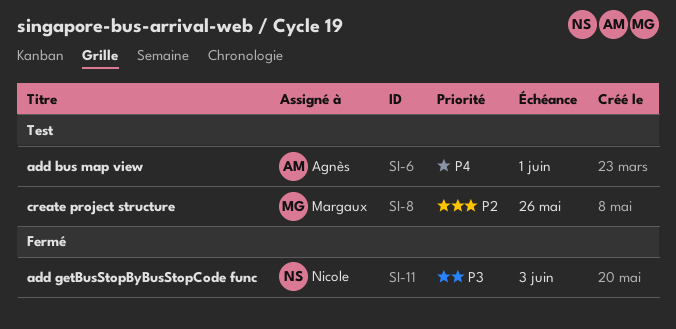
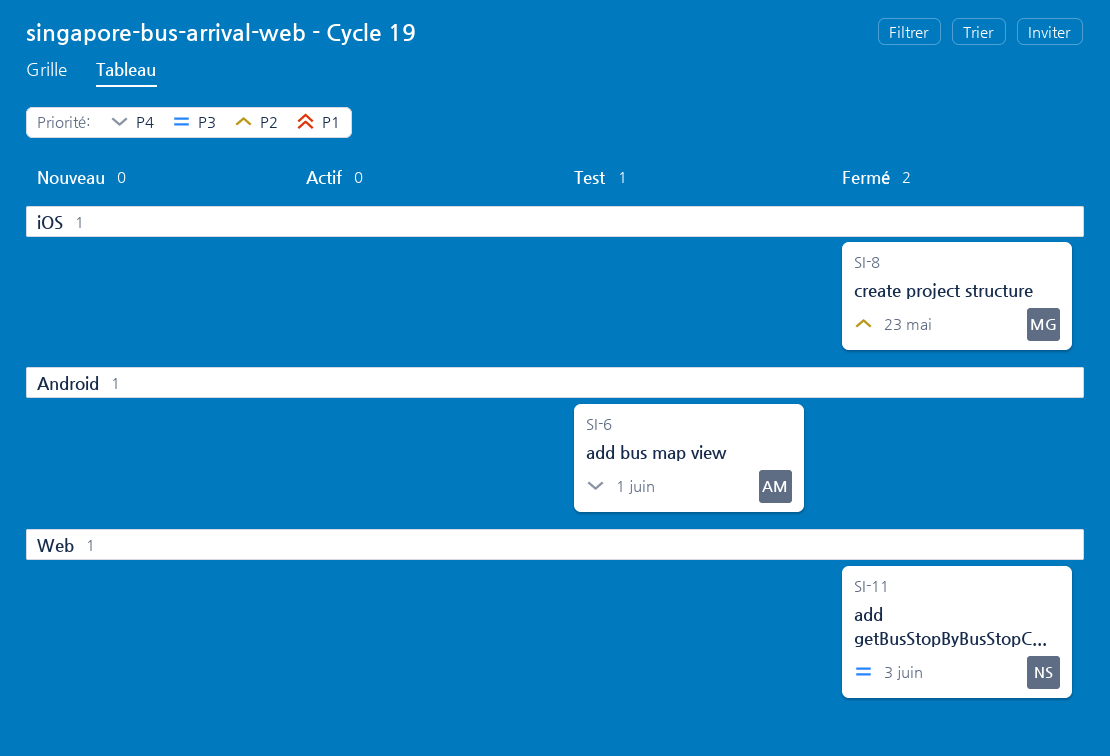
SI-8, status: Test -> Fermé
SI-8, due: May 26 -> May 23

